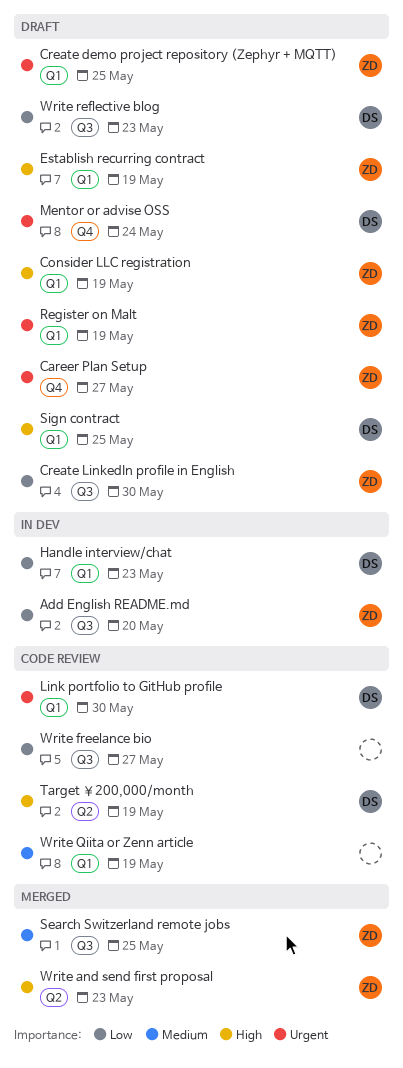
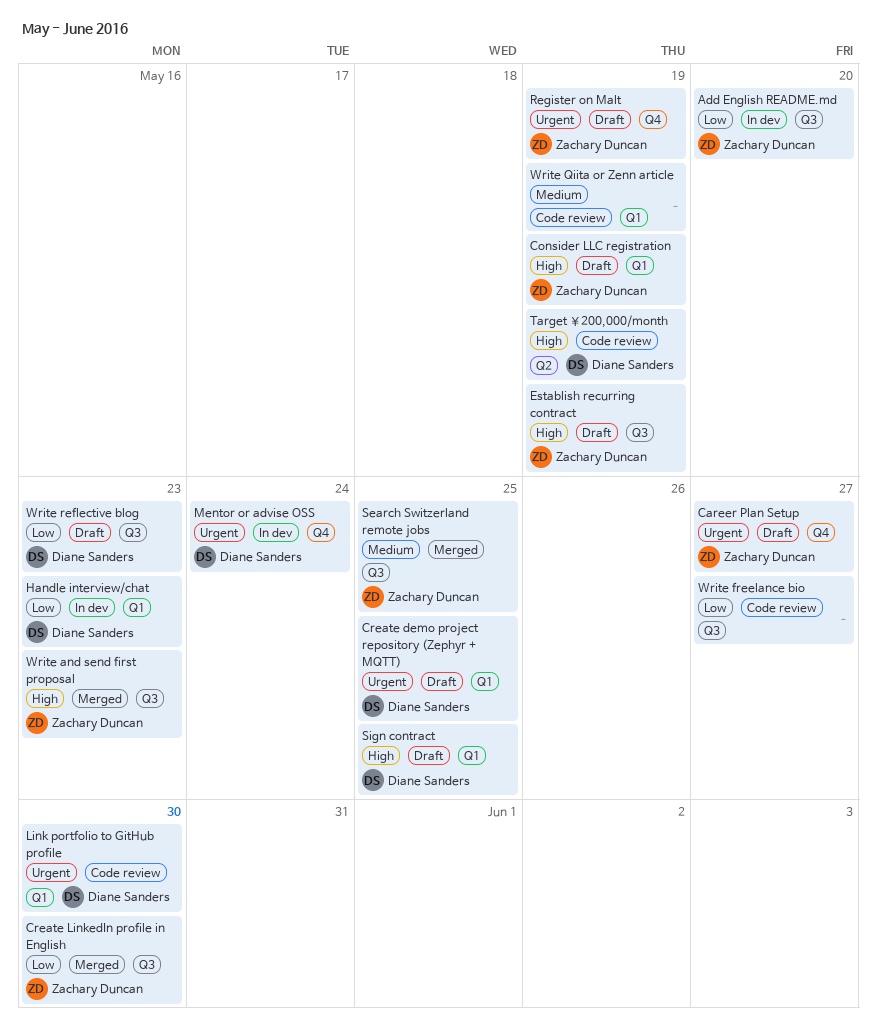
Create demo project repository (Zephyr + MQTT), owner: Zachary Duncan -> Diane Sanders
Create LinkedIn profile in English, status: Draft -> Merged
Establish recurring contract, label: Q1 -> Q3
Mentor or advise OSS, status: Draft -> In dev
Register on Malt, label: Q1 -> Q4
Write and send first proposal, label: Q2 -> Q3

